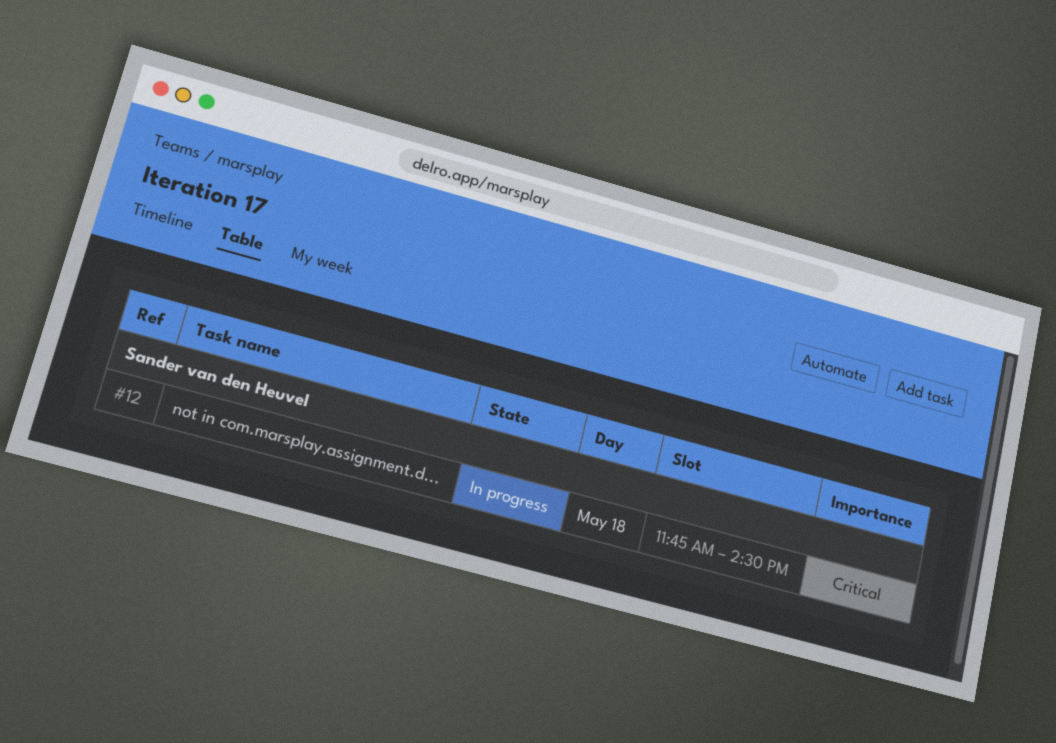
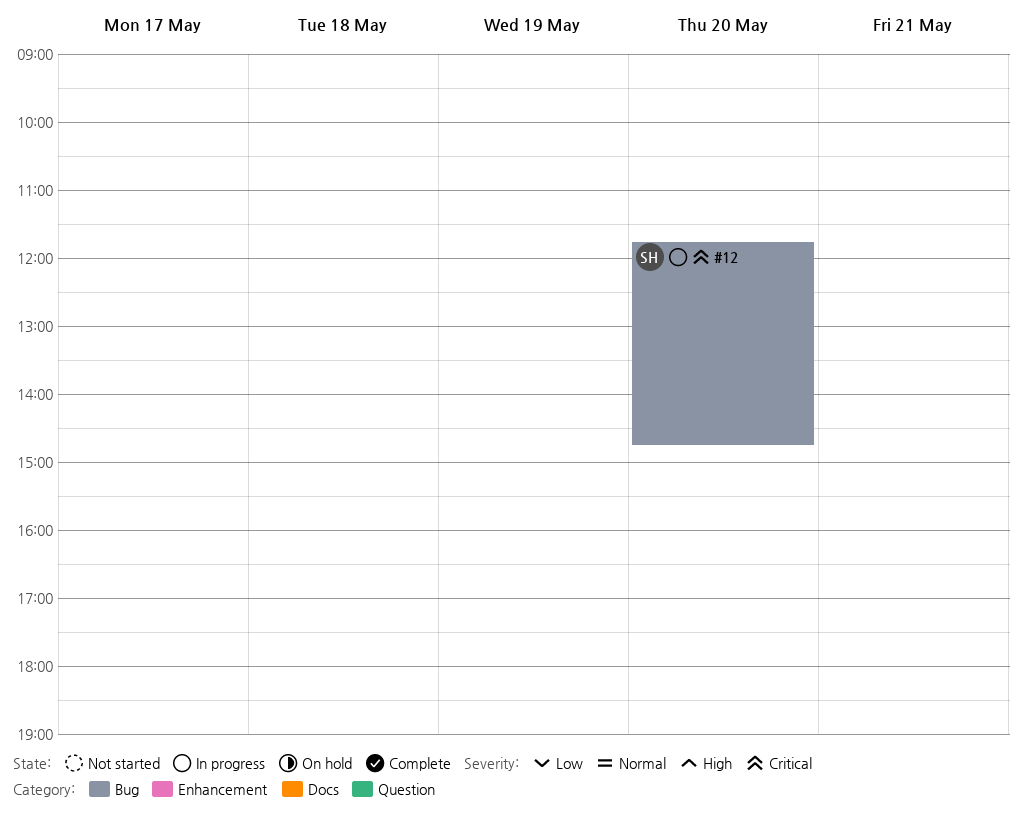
#12, day: May 18 -> May 20
#12, ends: 14:30 -> 14:45

